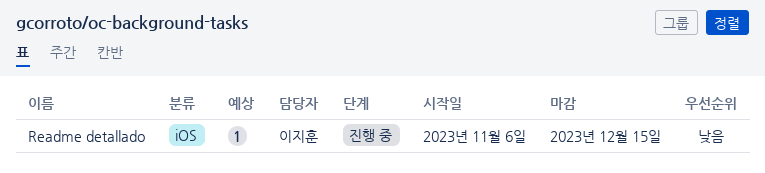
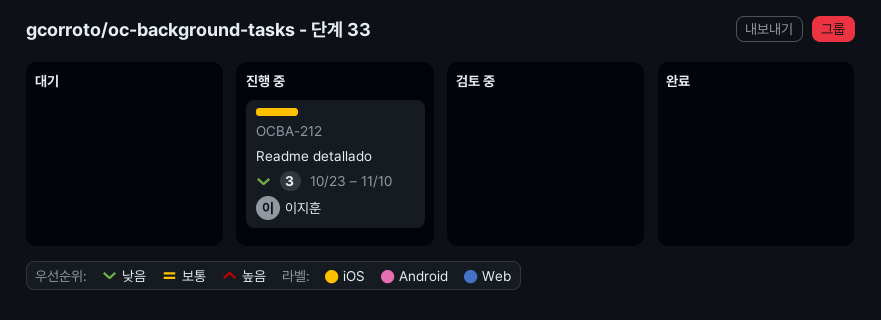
Readme detallado, estimate: 1 -> 3
Readme detallado, start: Nov 6 -> Oct 23
Readme detallado, due: Dec 15 -> Nov 10

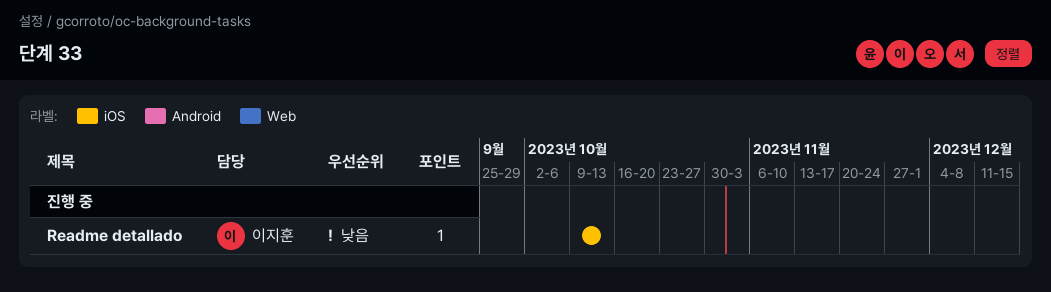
Readme detallado, estimate: 3 -> 1
Readme detallado, start: Oct 23 -> Oct 9
Readme detallado, due: Nov 10 -> Oct 13

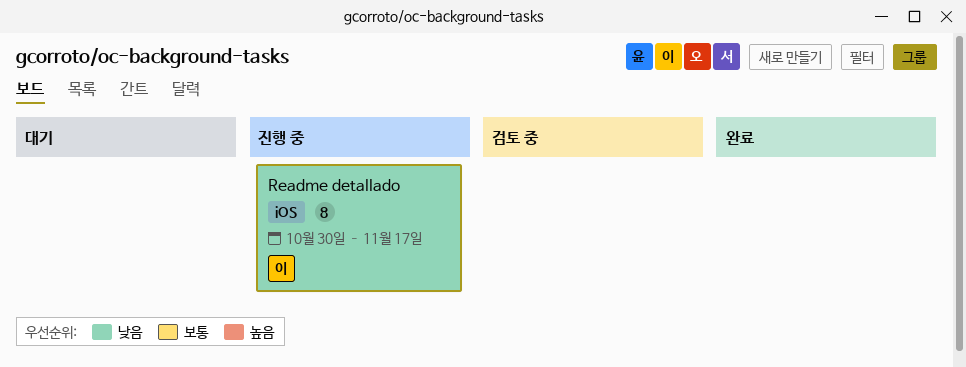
Readme detallado, estimate: 1 -> 8
Readme detallado, start: Oct 9 -> Oct 30
Readme detallado, due: Oct 13 -> Nov 17

